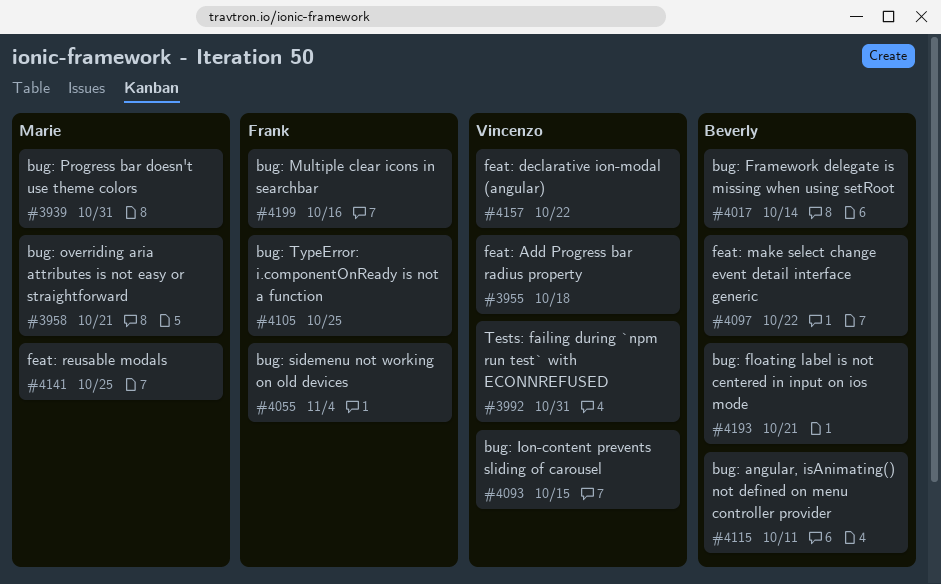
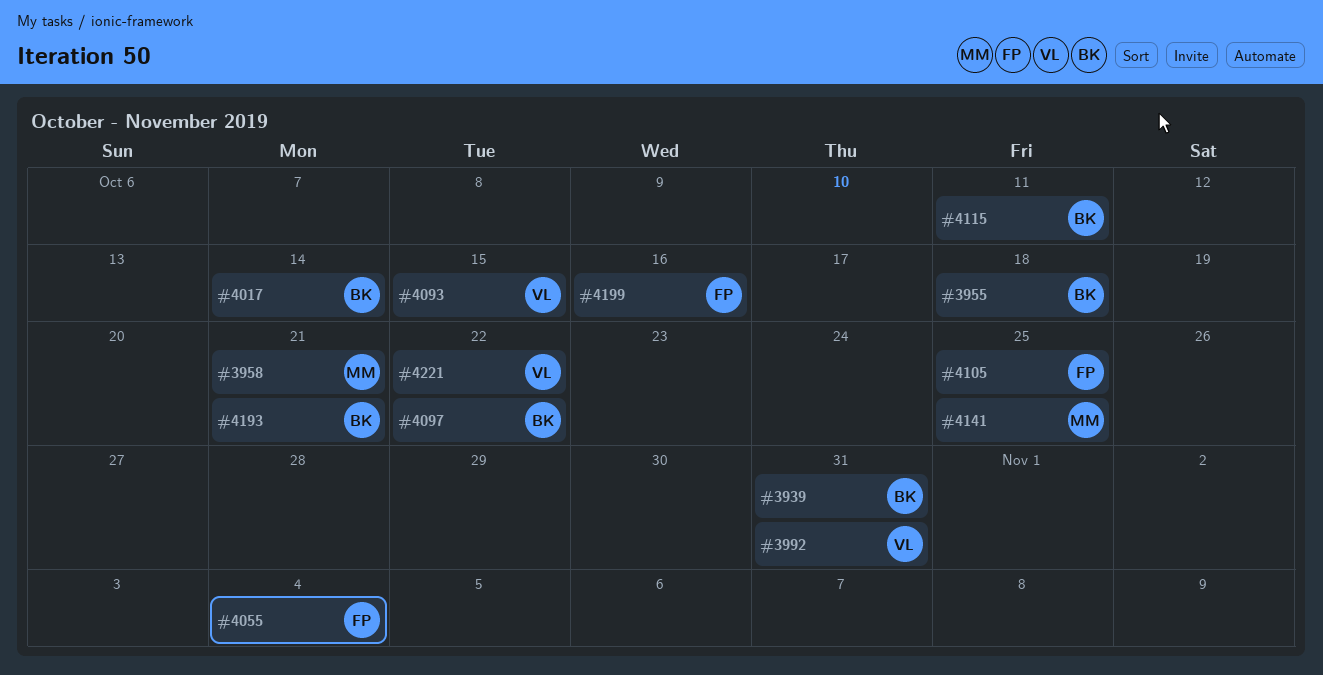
#3939, owner: Marie -> Beverly
#3955, owner: Vincenzo -> Beverly
#4157: present -> none
#4221: none -> present

